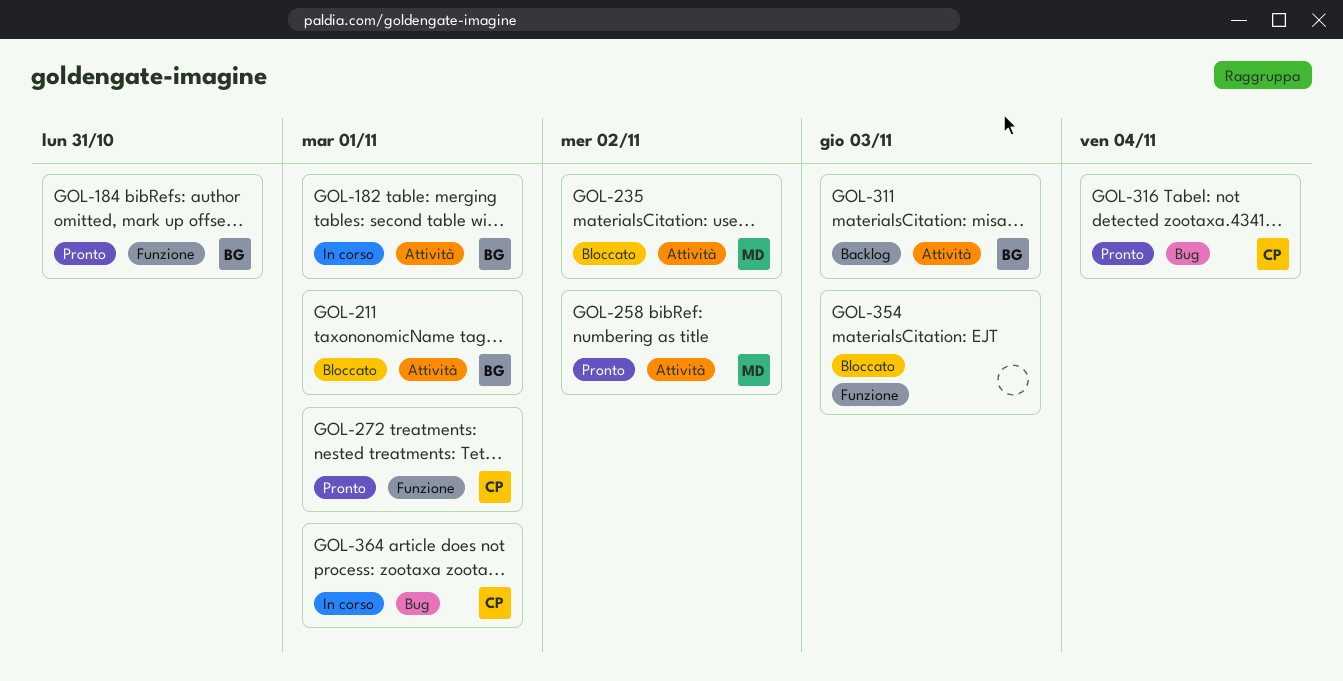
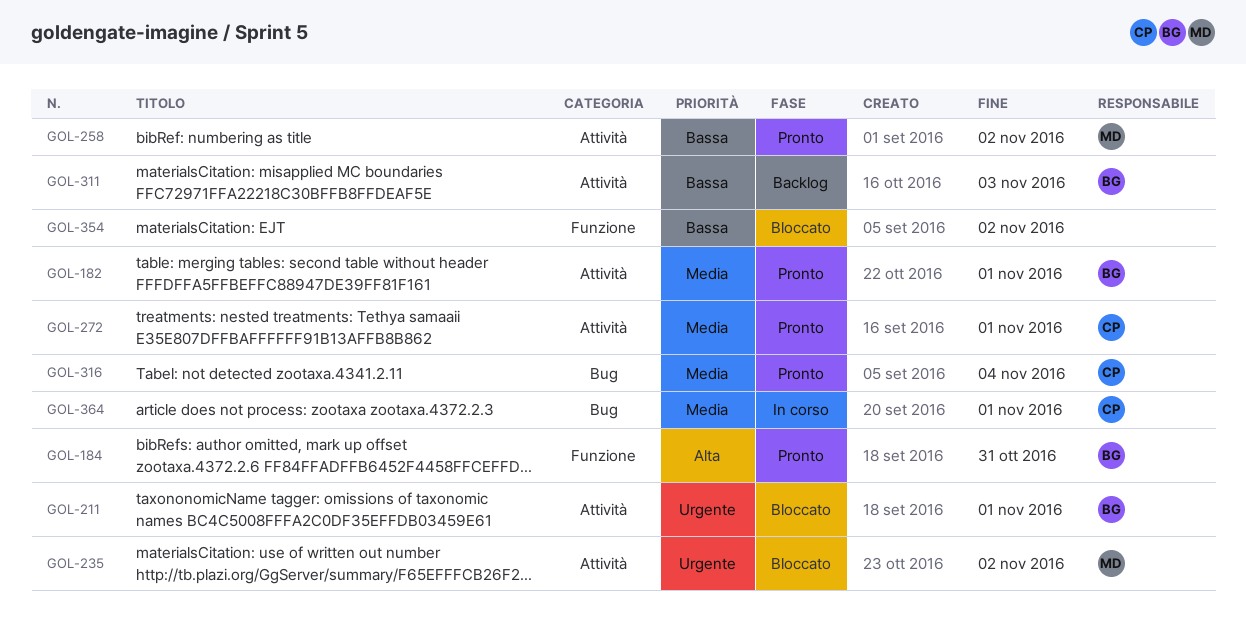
GOL-182, status: In corso -> Pronto
GOL-272, label: Funzione -> Attività
GOL-354, due: Nov 3 -> Nov 2

